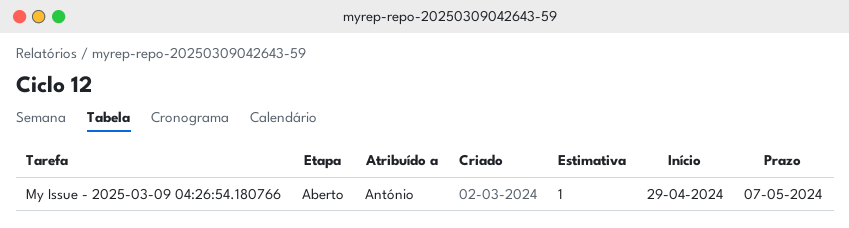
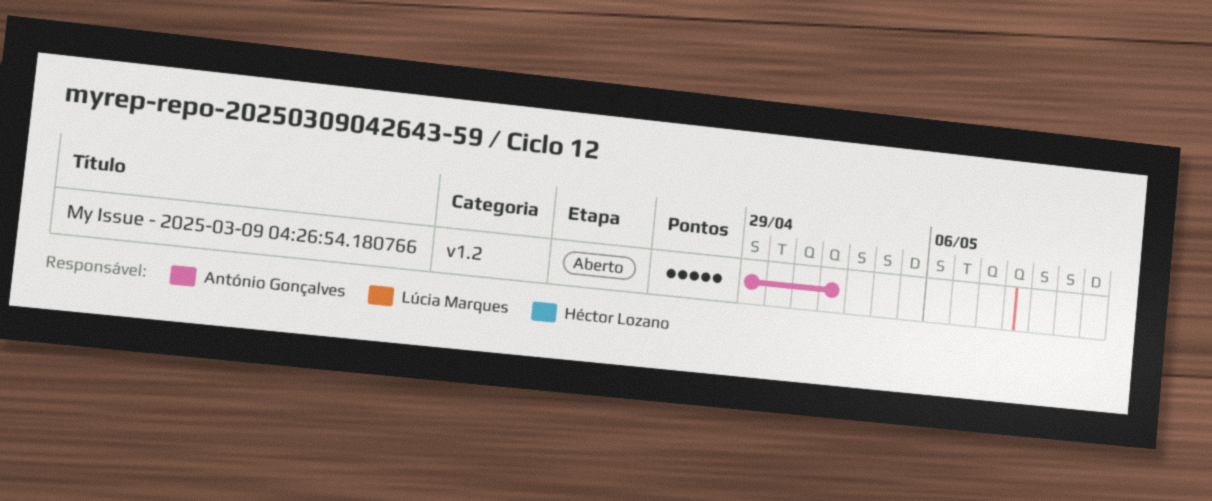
My Issue - 2025-03-09 04:26:54.180766, estimate: 1 -> 5
My Issue - 2025-03-09 04:26:54.180766, due: May 7 -> May 2

